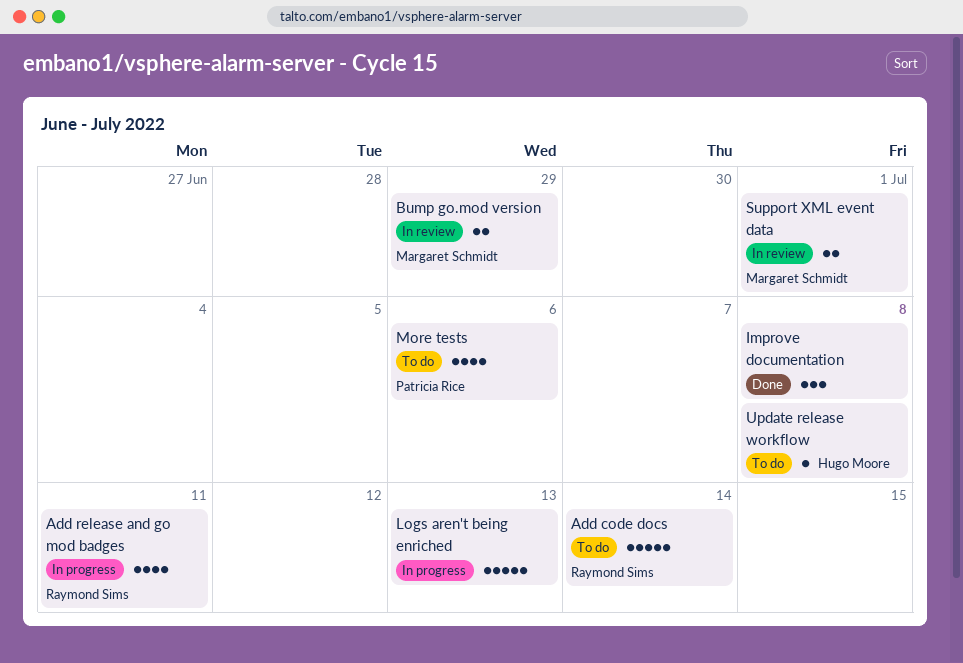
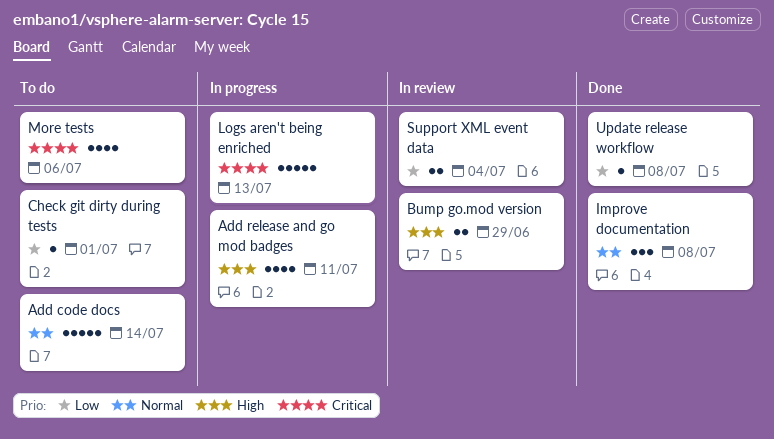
Check git dirty during tests: none -> present
Support XML event data, due: Jul 1 -> Jul 4
Update release workflow, status: To do -> Done

